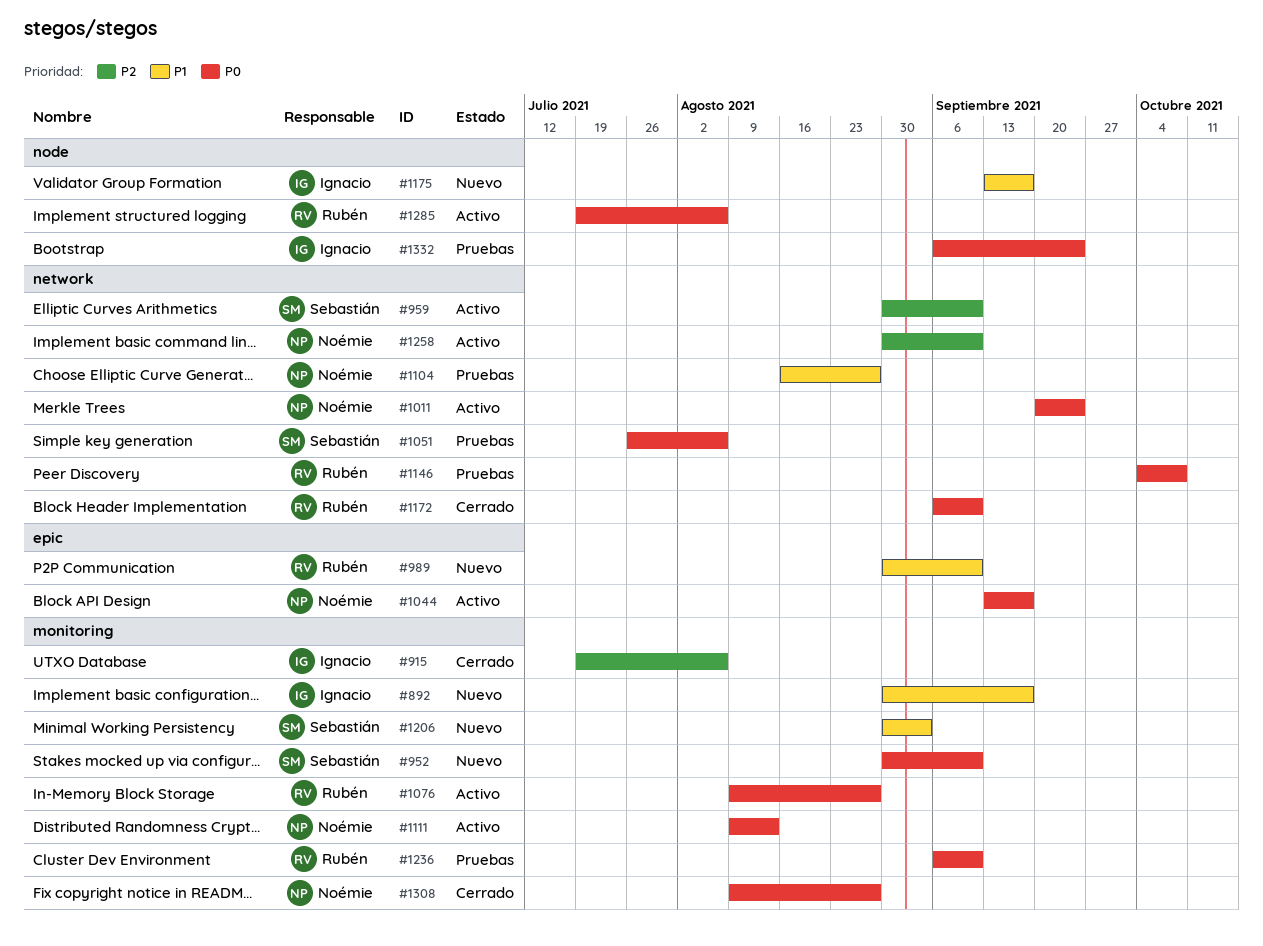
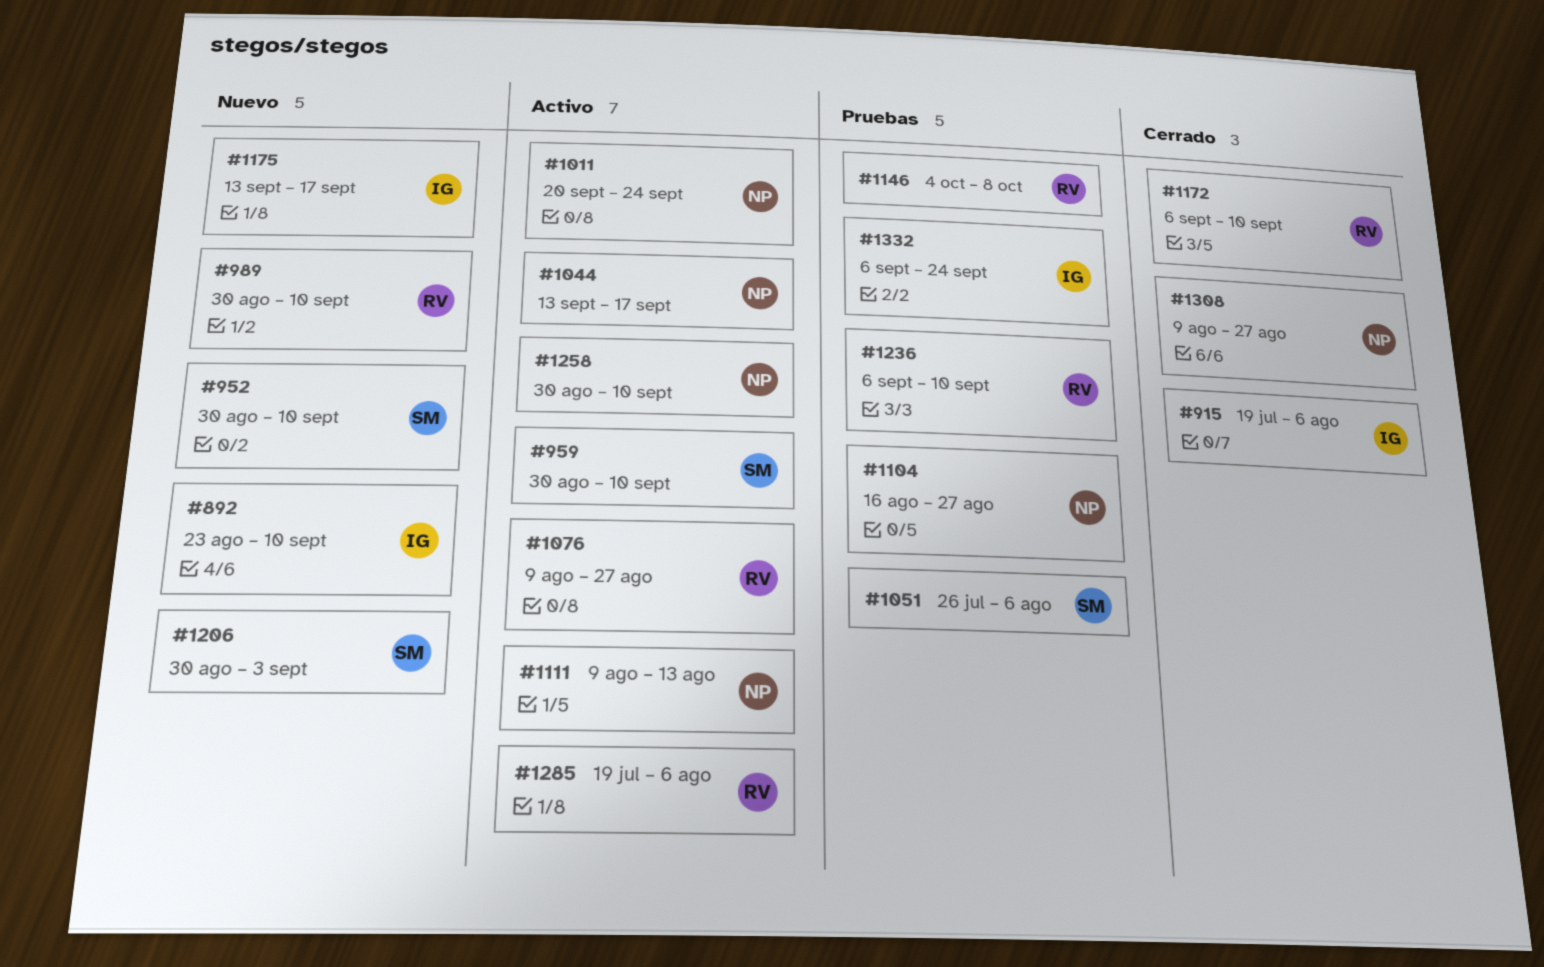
#892, start: Aug 30 -> Aug 23
#892, due: Sep 17 -> Sep 10

